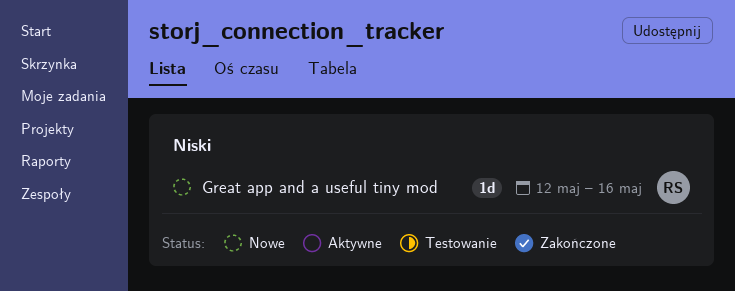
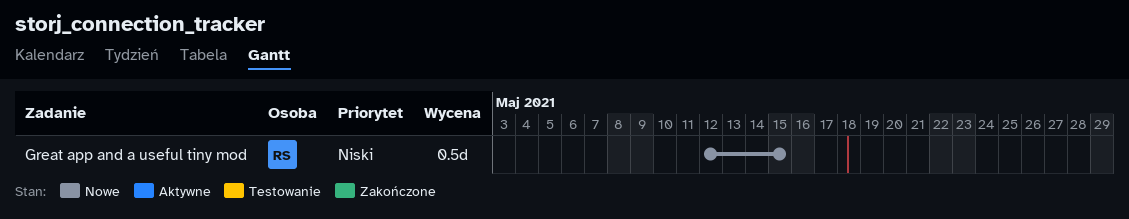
Great app and a useful tiny mod, estimate: 1d -> 0.5d
Great app and a useful tiny mod, due: May 16 -> May 15

